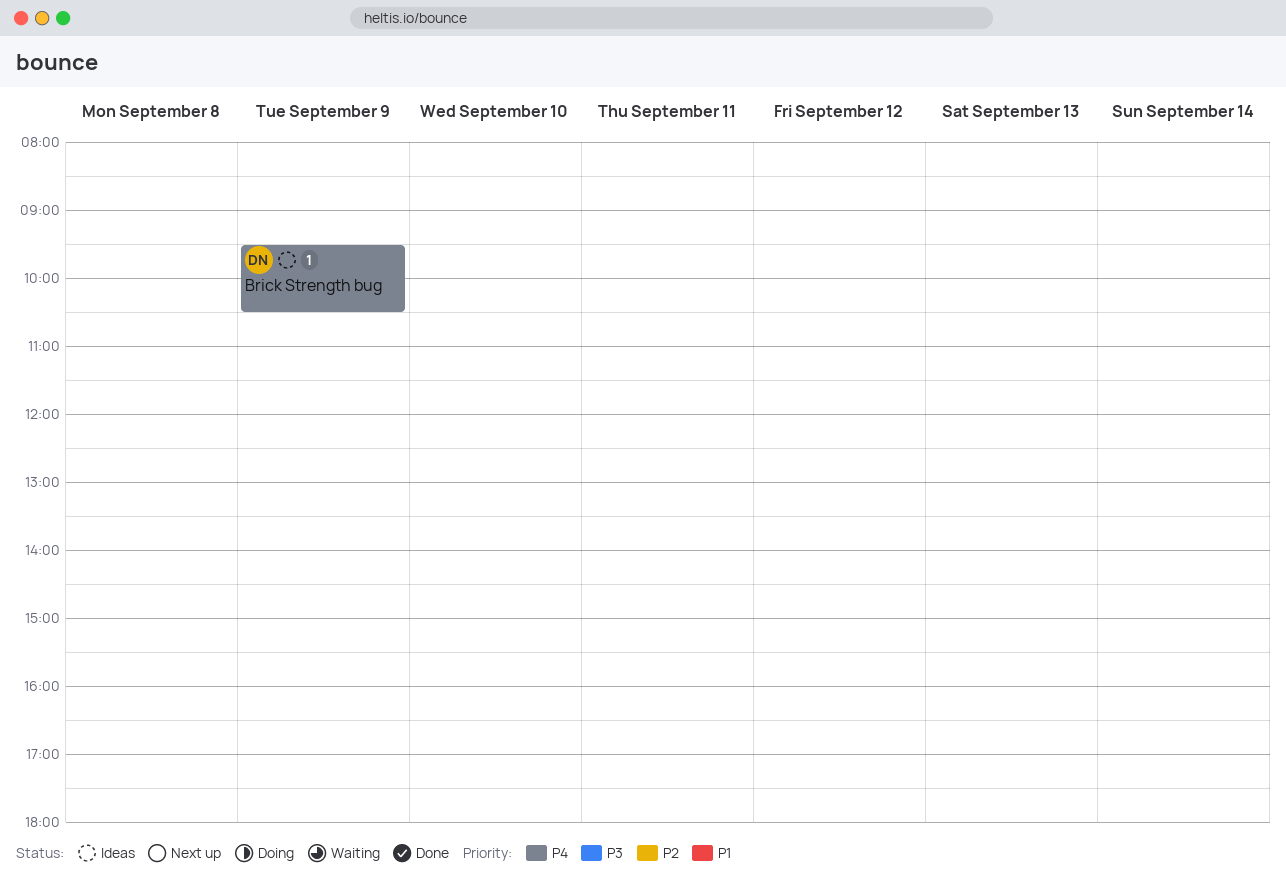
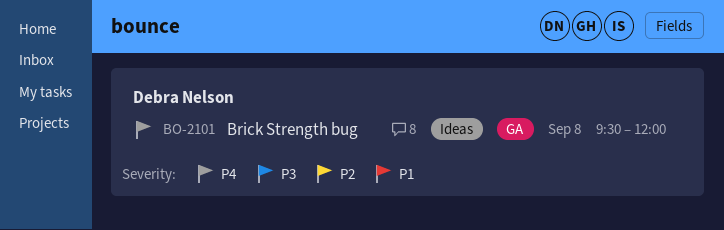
Brick Strength bug, day: Sep 9 -> Sep 8
Brick Strength bug, ends: 10:30 -> 12:00

